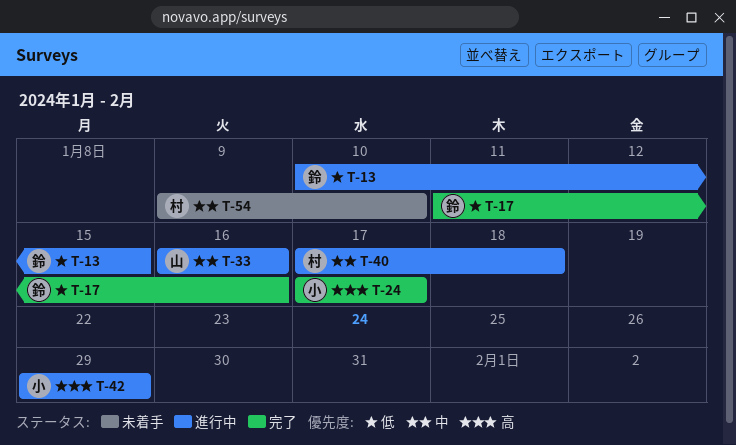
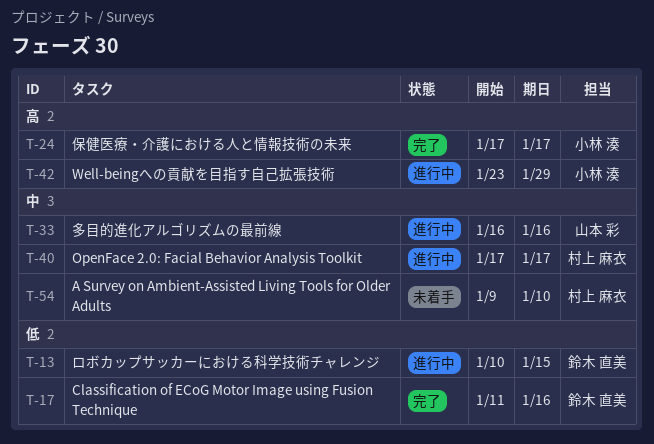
T-40, due: Jan 18 -> Jan 17
T-42, start: Jan 29 -> Jan 23

